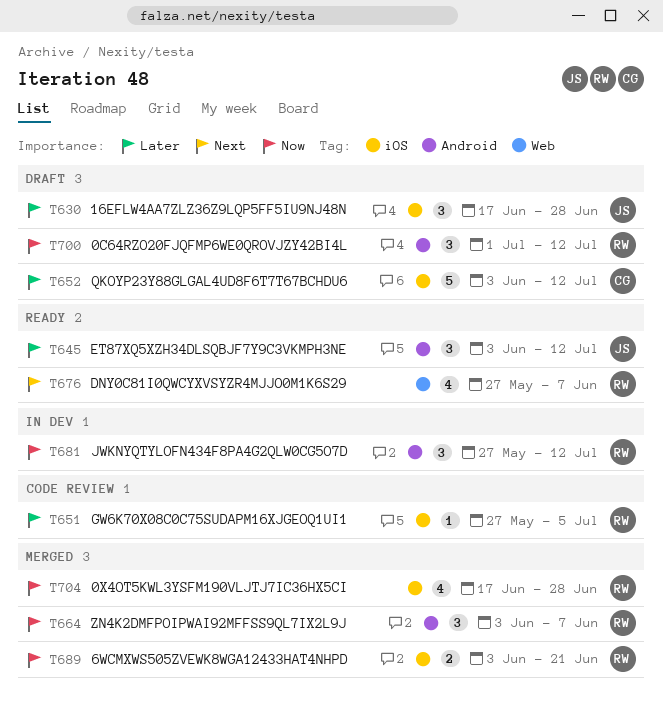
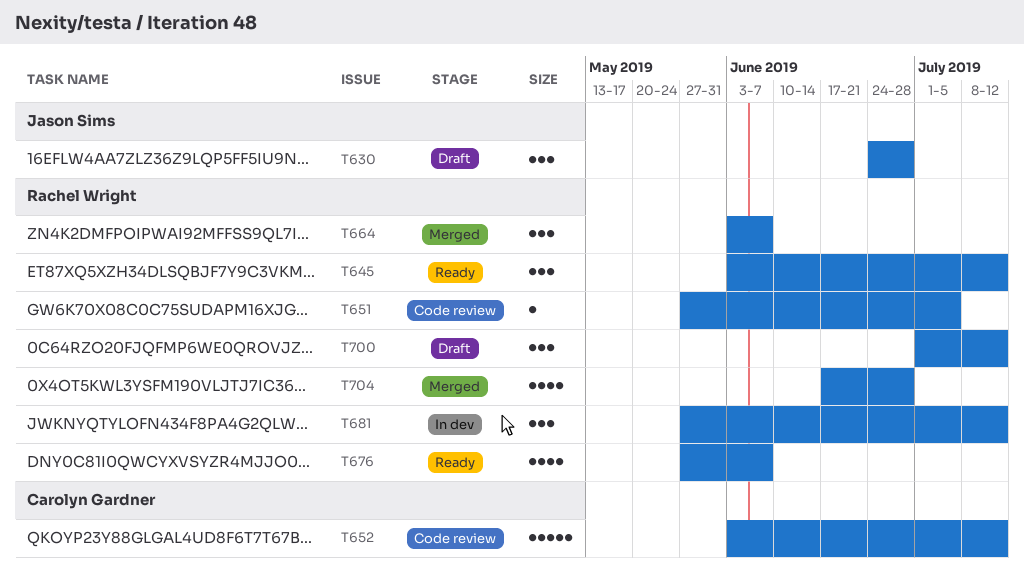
T630, start: Jun 17 -> Jun 24
T645, owner: Jason Sims -> Rachel Wright
T652, status: Draft -> Code review
T689: present -> none

